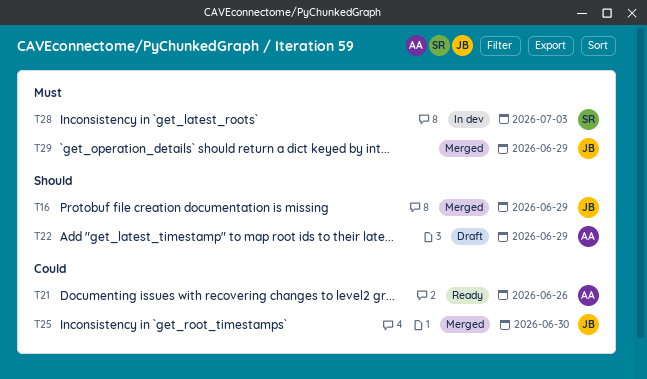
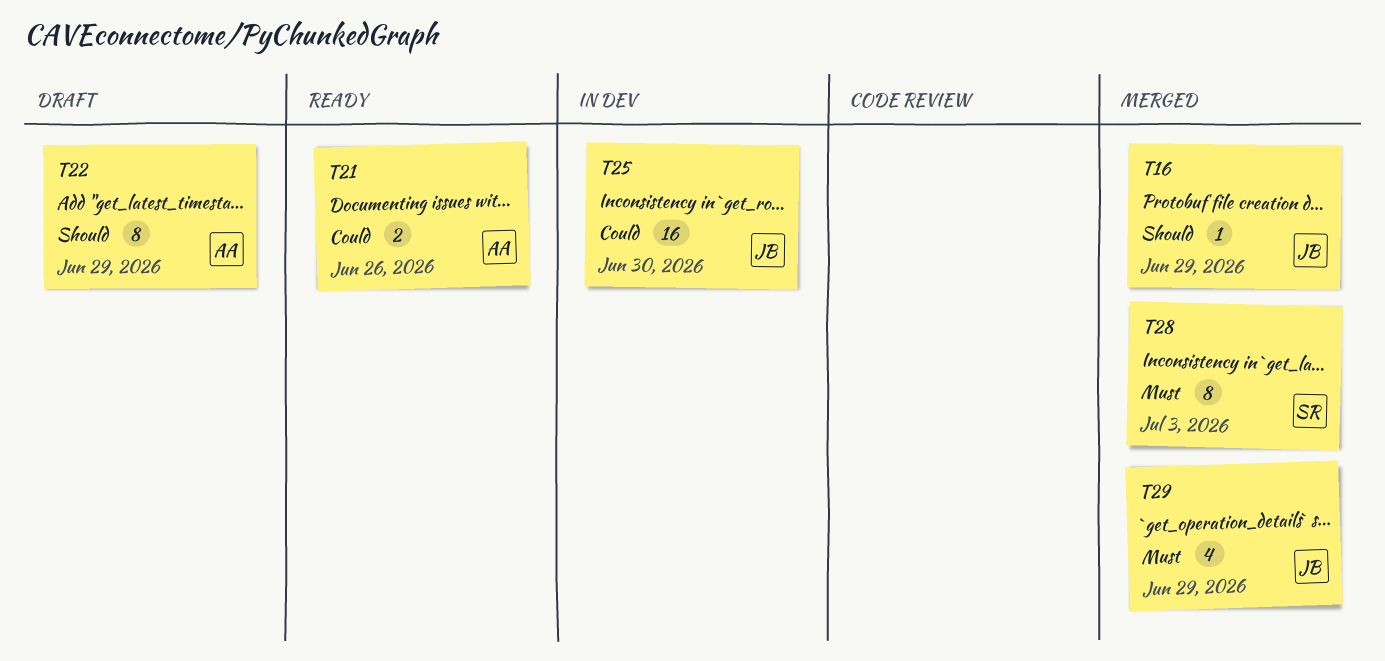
T25, status: Merged -> In dev
T28, status: In dev -> Merged

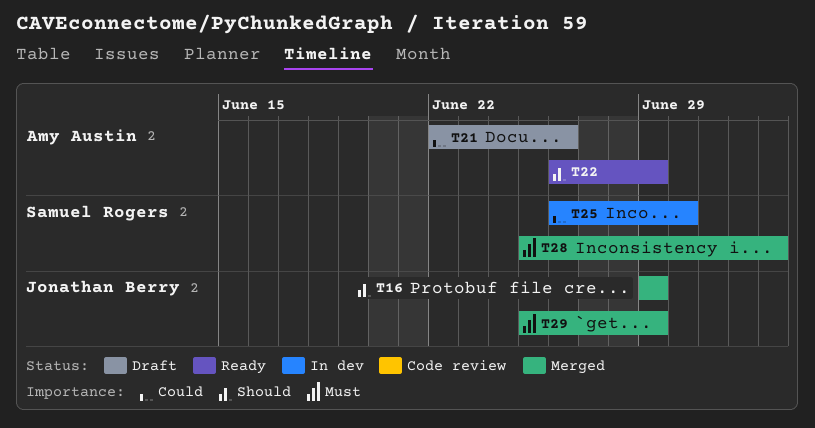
T21, status: Ready -> Draft
T22, status: Draft -> Ready
T25, owner: Jonathan Berry -> Samuel Rogers

